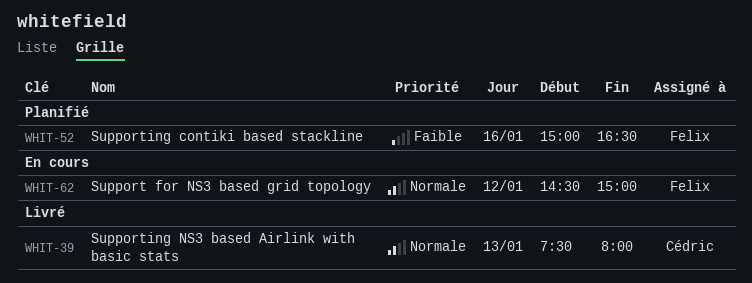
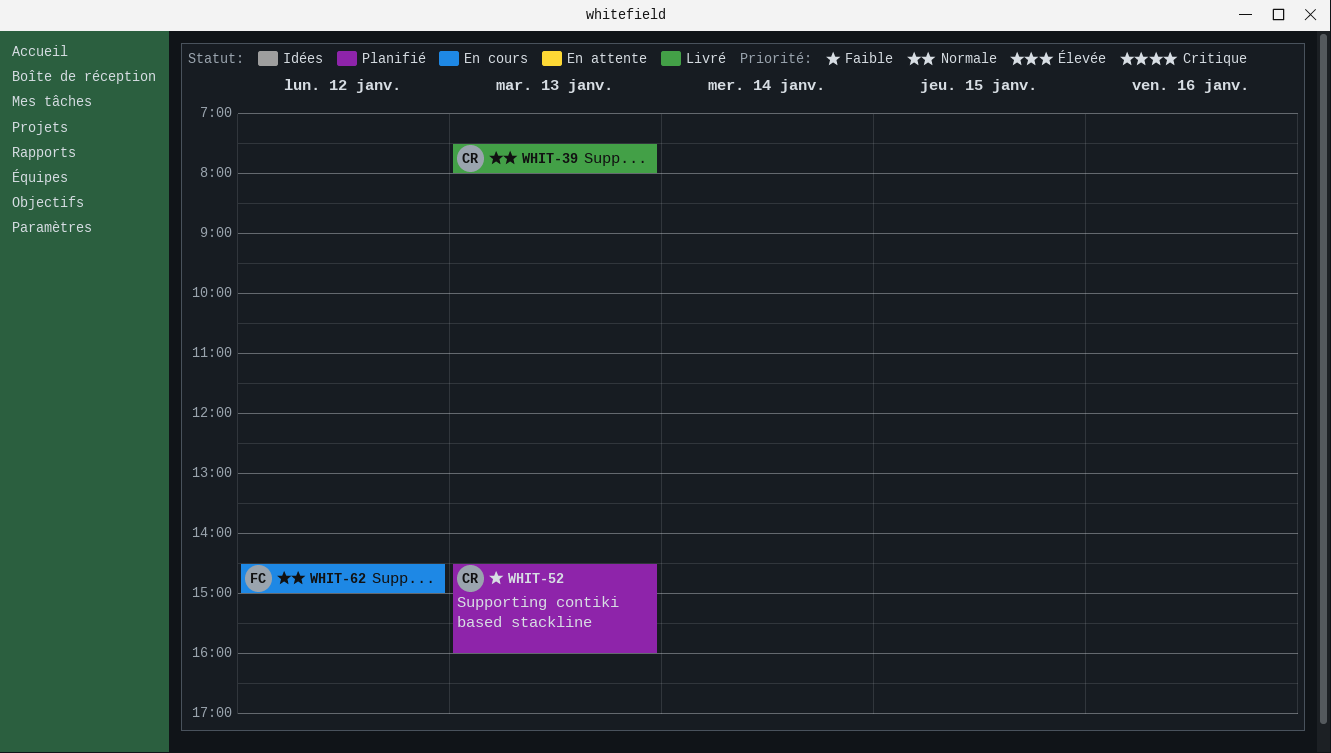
WHIT-52, owner: Felix -> Cédric
WHIT-52, day: Jan 16 -> Jan 13
WHIT-52, begins: 15:00 -> 14:30
WHIT-52, ends: 16:30 -> 16:00

